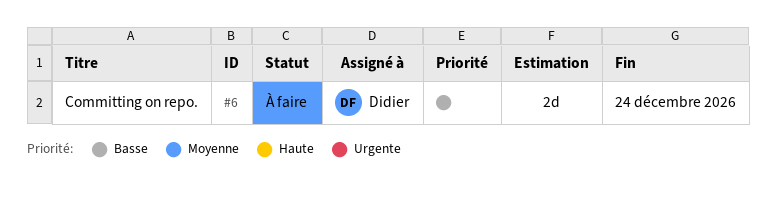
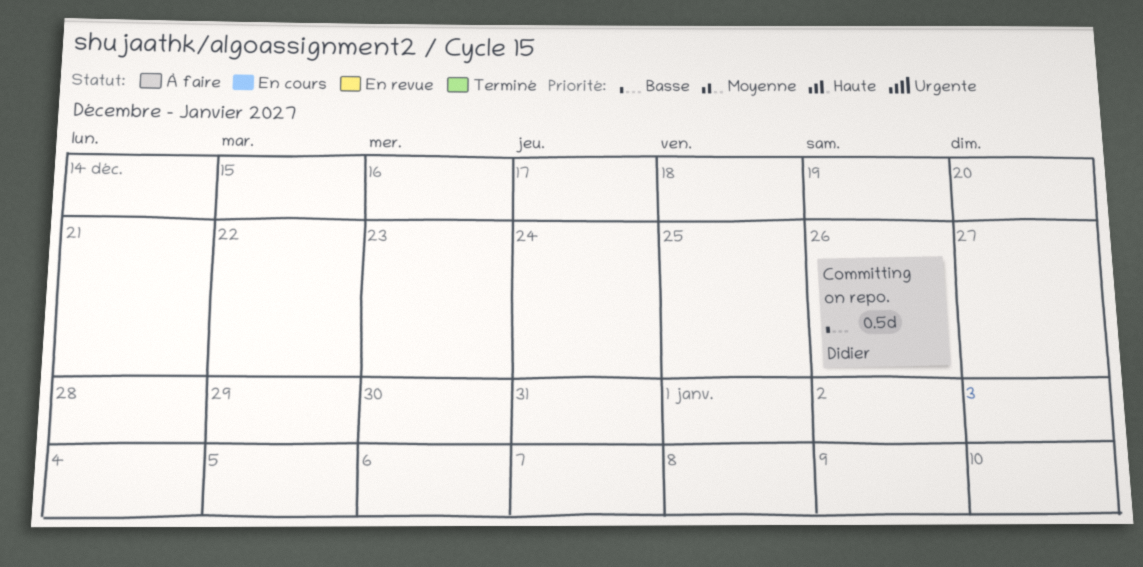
Committing on repo., estimate: 2d -> 0.5d
Committing on repo., due: Dec 24 -> Dec 26

